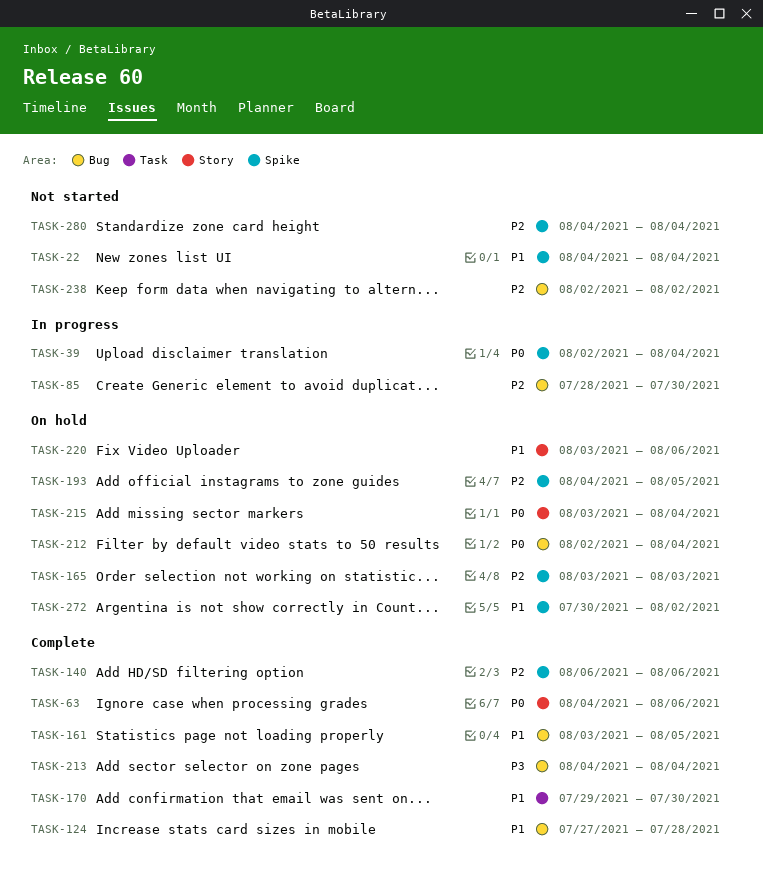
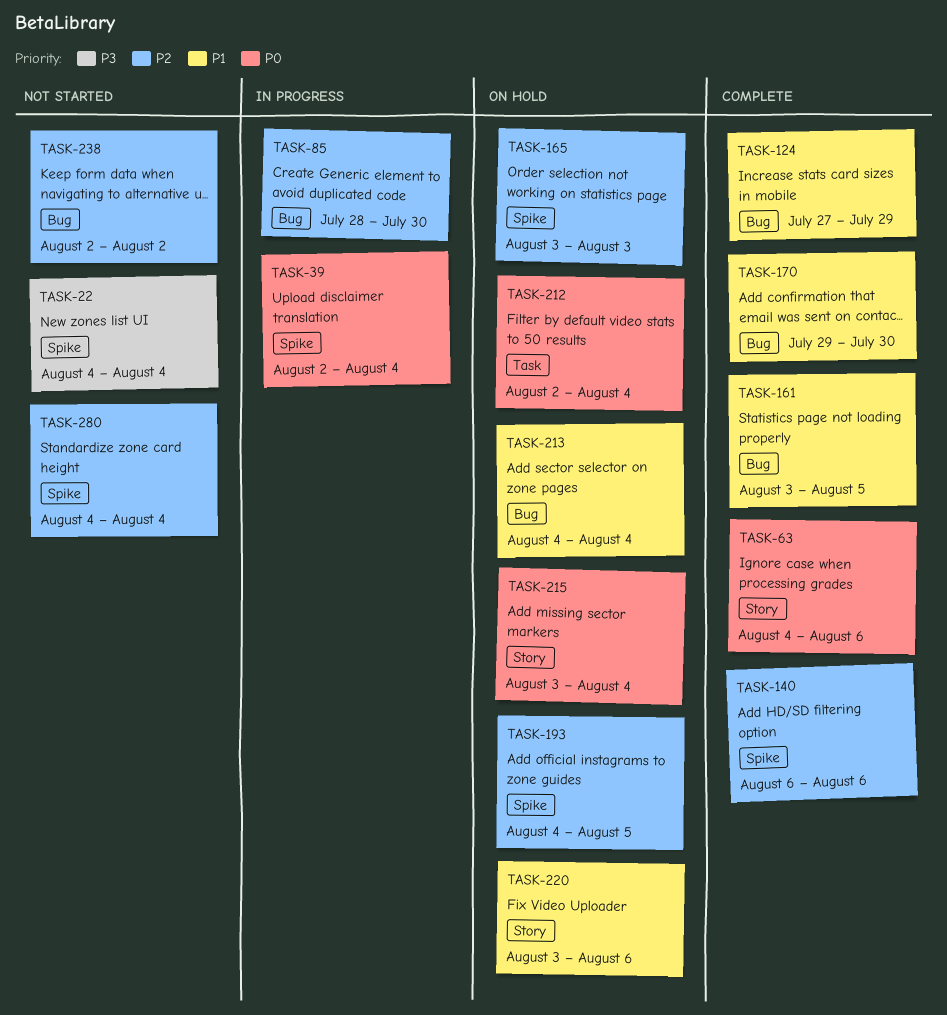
TASK-22, priority: P1 -> P3
TASK-124, due: Jul 28 -> Jul 29
TASK-170, label: Task -> Bug
TASK-212, label: Bug -> Task
TASK-213, status: Complete -> On hold
TASK-213, priority: P3 -> P1
TASK-272: present -> none

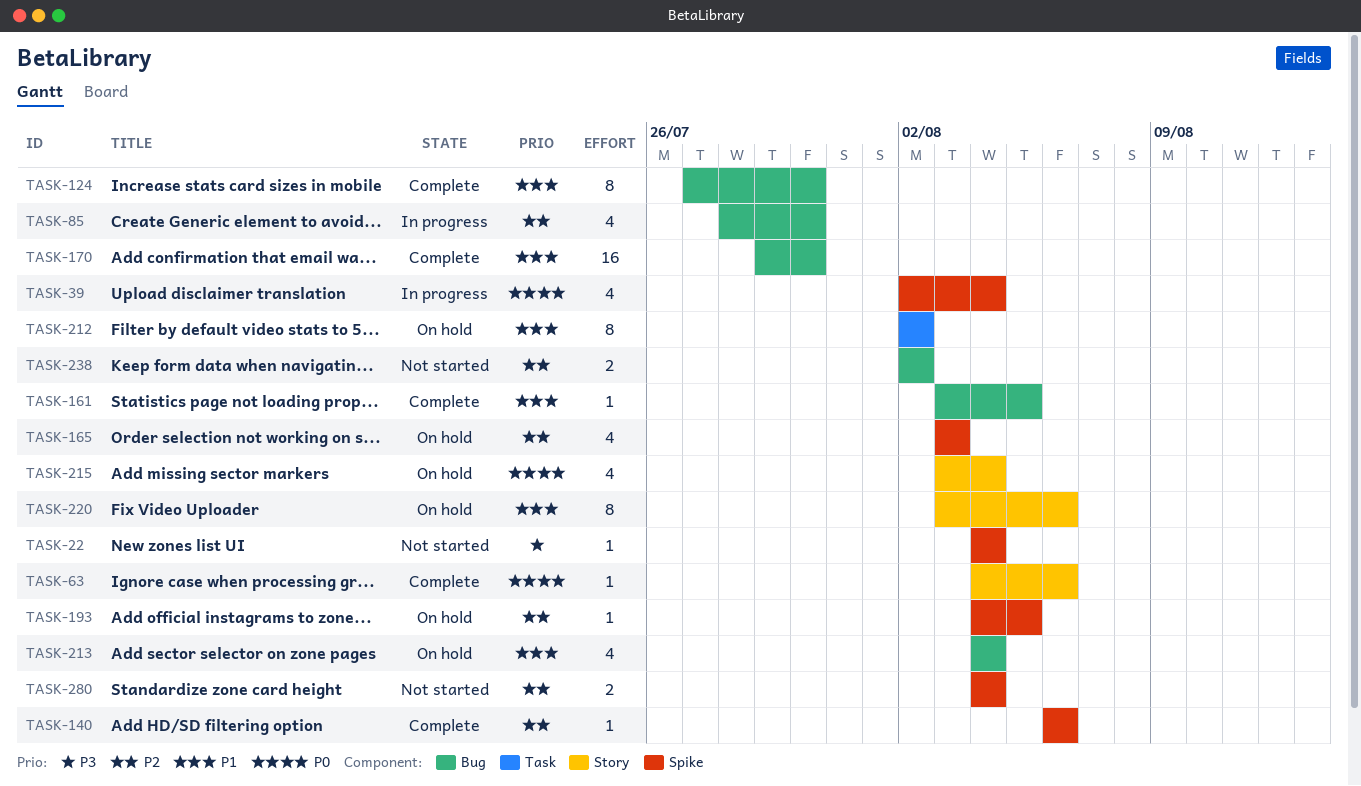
TASK-124, due: Jul 29 -> Jul 30
TASK-212, priority: P0 -> P1
TASK-212, due: Aug 4 -> Aug 2

